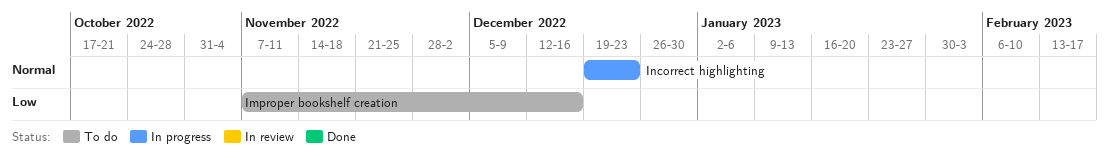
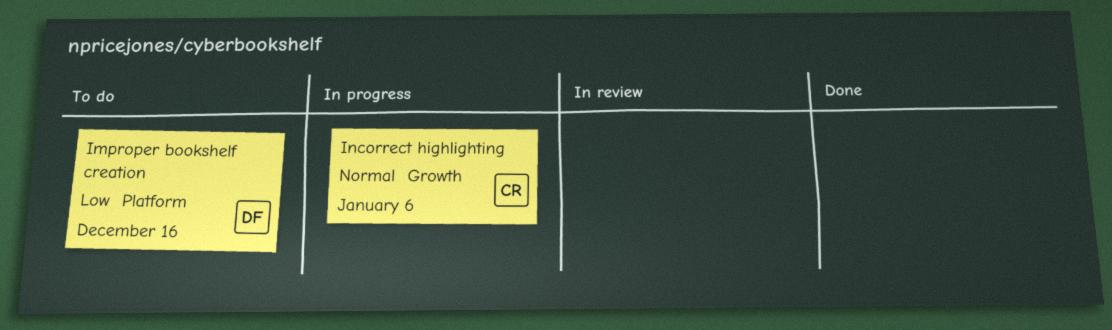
Incorrect highlighting, due: Dec 23 -> Jan 6

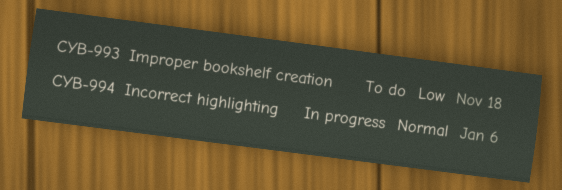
Improper bookshelf creation, due: Dec 16 -> Nov 18

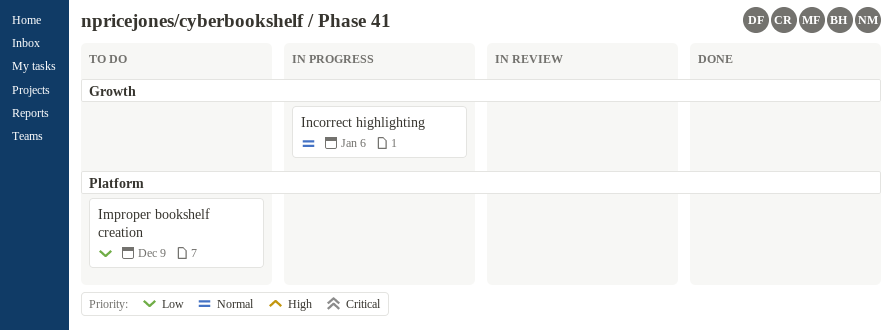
Improper bookshelf creation, due: Nov 18 -> Dec 9

